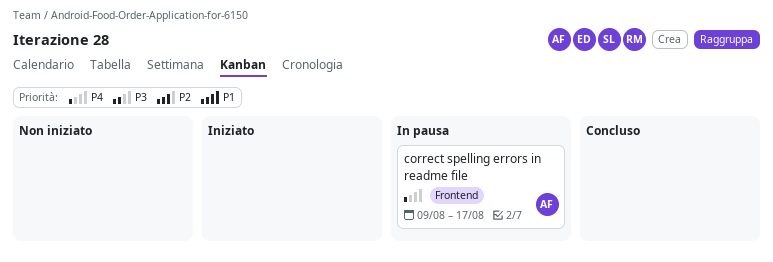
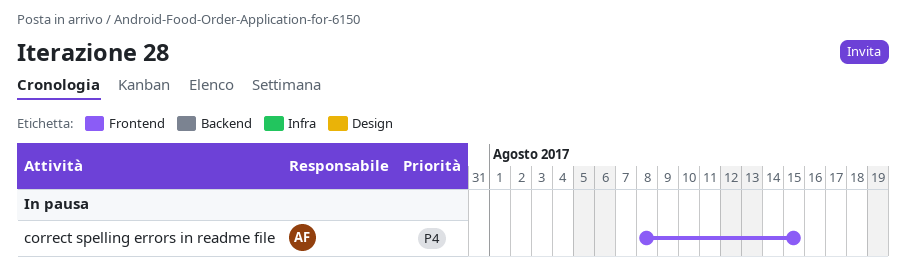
correct spelling errors in readme file, start: Aug 9 -> Aug 8
correct spelling errors in readme file, due: Aug 17 -> Aug 15

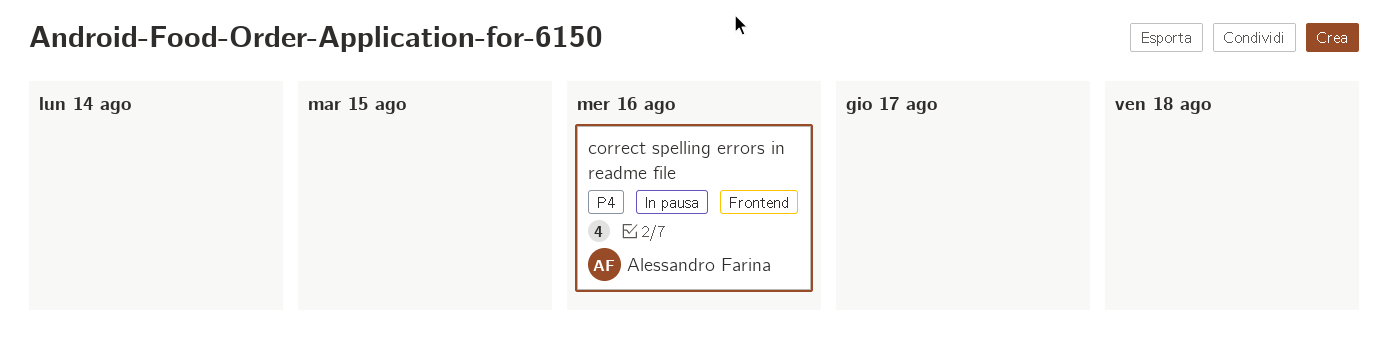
correct spelling errors in readme file, due: Aug 15 -> Aug 16

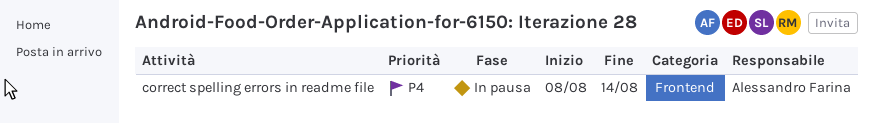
correct spelling errors in readme file, due: Aug 16 -> Aug 14

